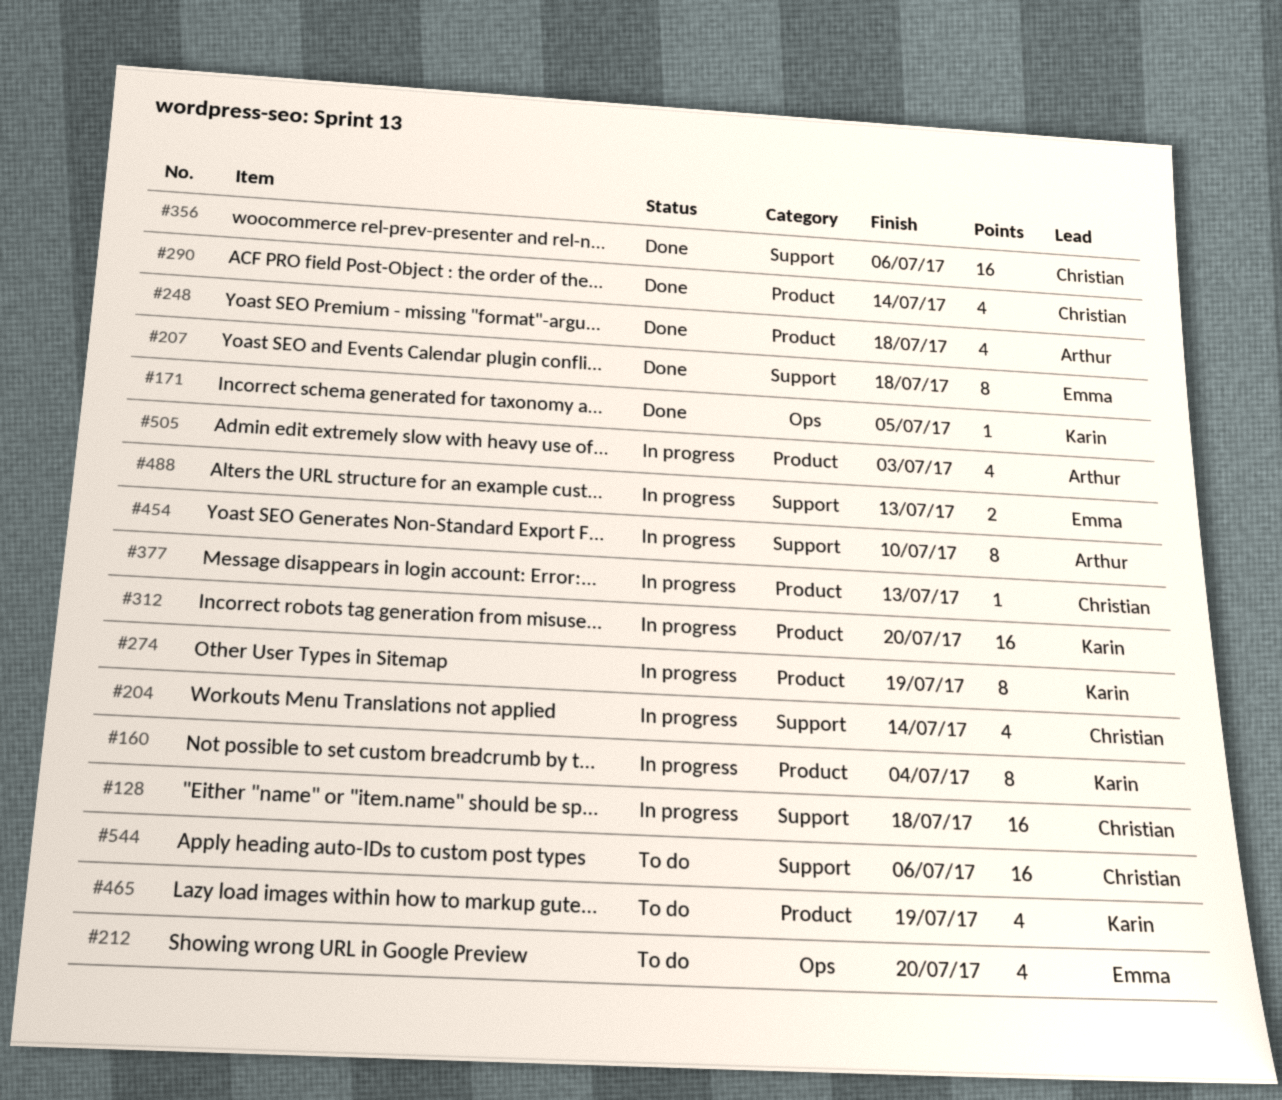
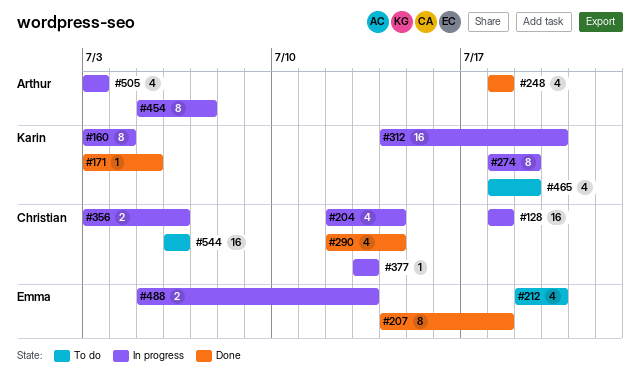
#356, status: Done -> In progress
#356, estimate: 16 -> 2
#454, due: Jul 10 -> Jul 7

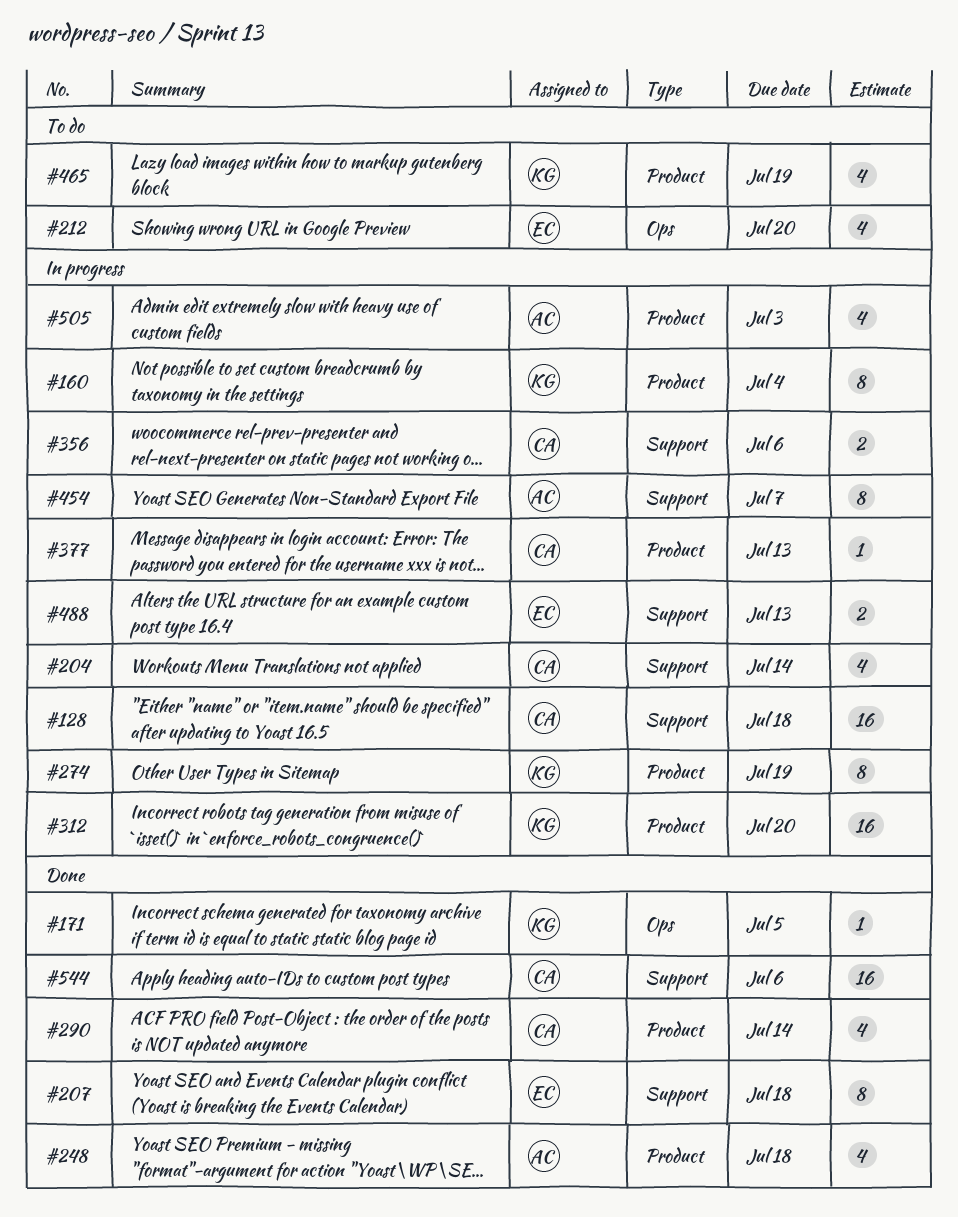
#544, status: To do -> Done

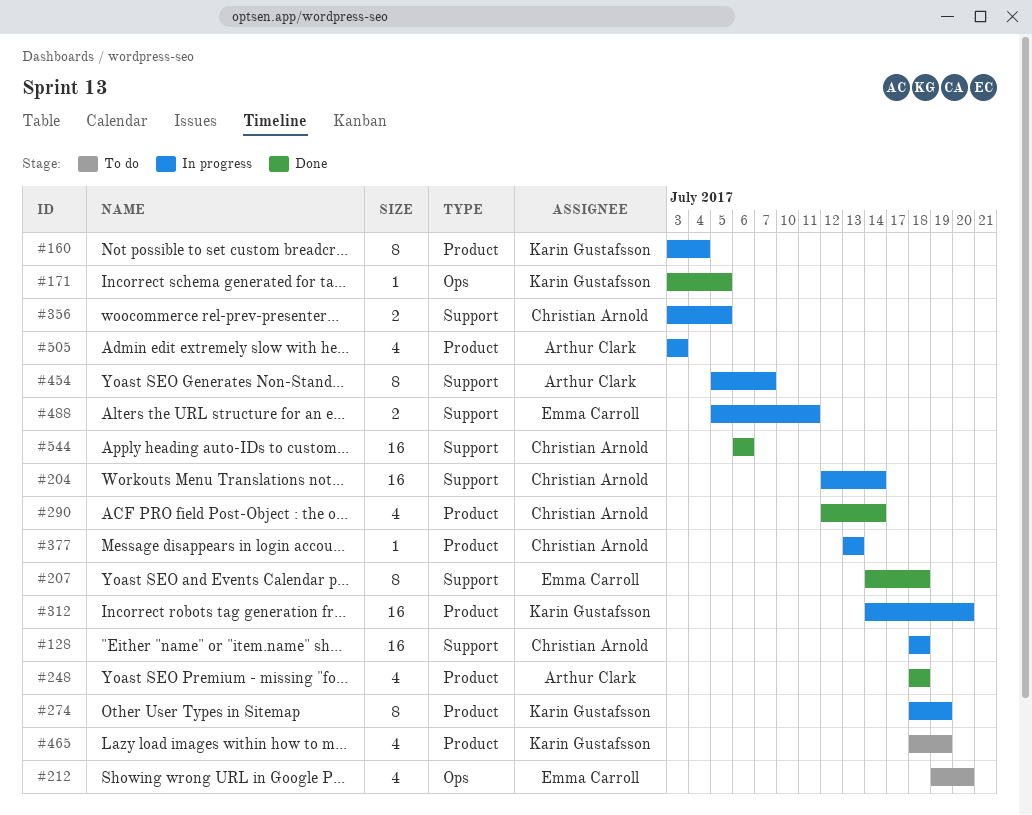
#204, estimate: 4 -> 16
#356, due: Jul 6 -> Jul 5
#488, due: Jul 13 -> Jul 11

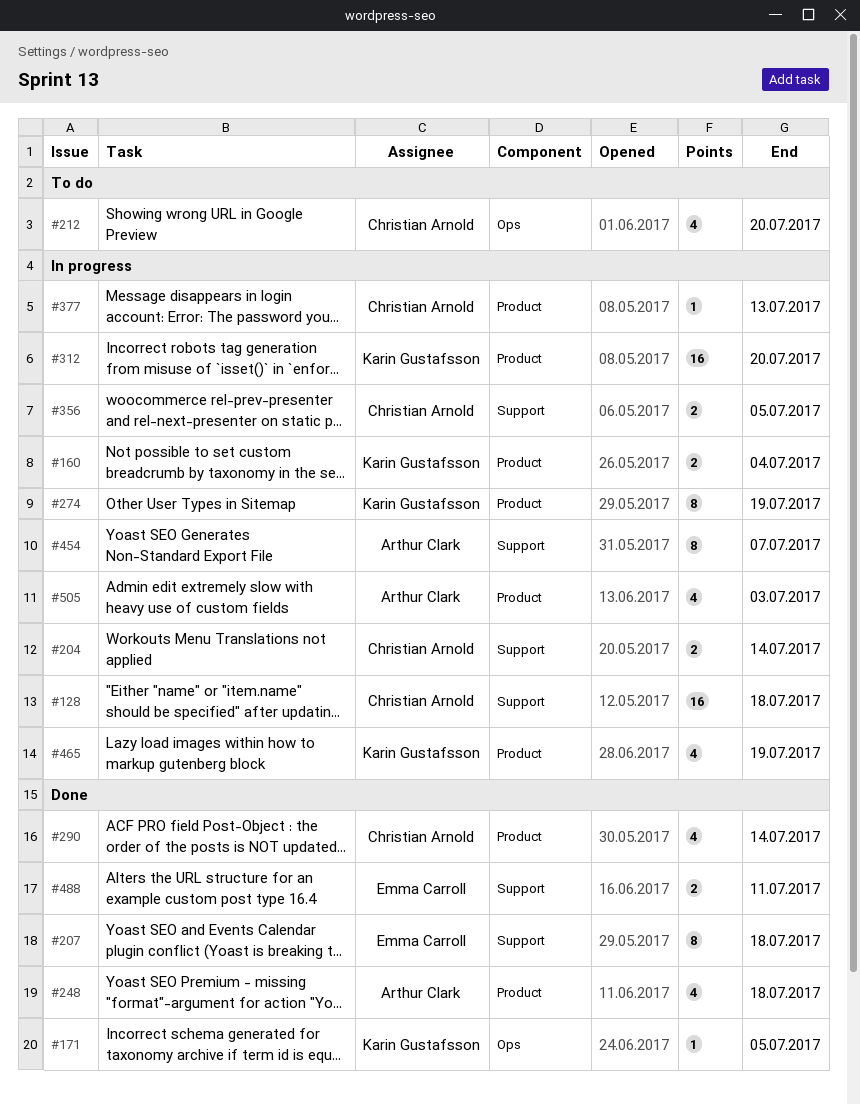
#160, estimate: 8 -> 2
#204, estimate: 16 -> 2
#212, owner: Emma Carroll -> Christian Arnold
#465, status: To do -> In progress
#488, status: In progress -> Done
#544: present -> none

